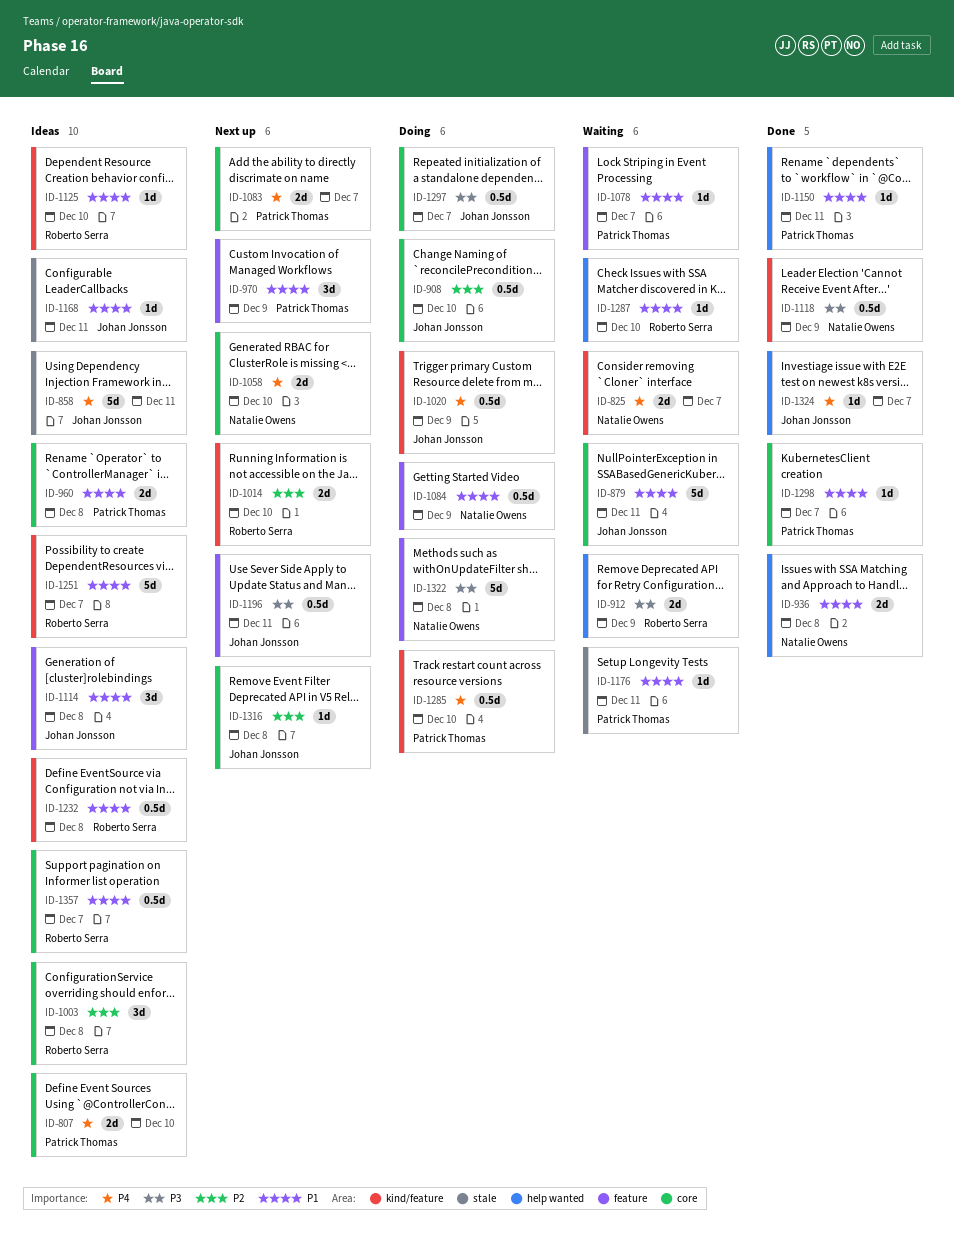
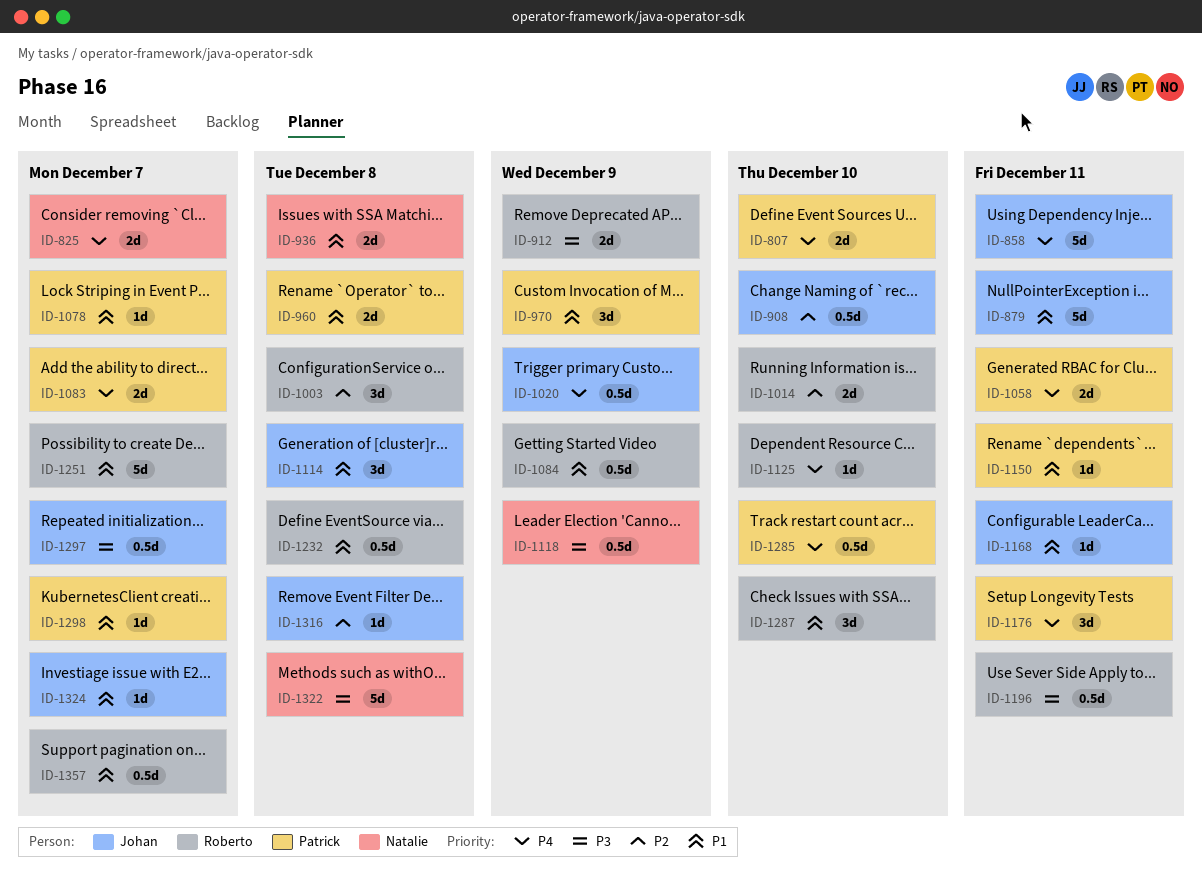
ID-1058, owner: Natalie Owens -> Patrick Thomas
ID-1058, due: Dec 10 -> Dec 11
ID-1084, owner: Natalie Owens -> Roberto Serra
ID-1125, priority: P1 -> P4
ID-1176, priority: P1 -> P4
ID-1176, estimate: 1d -> 3d
ID-1196, owner: Johan Jonsson -> Roberto Serra
ID-1287, estimate: 1d -> 3d
ID-1324, priority: P4 -> P1

